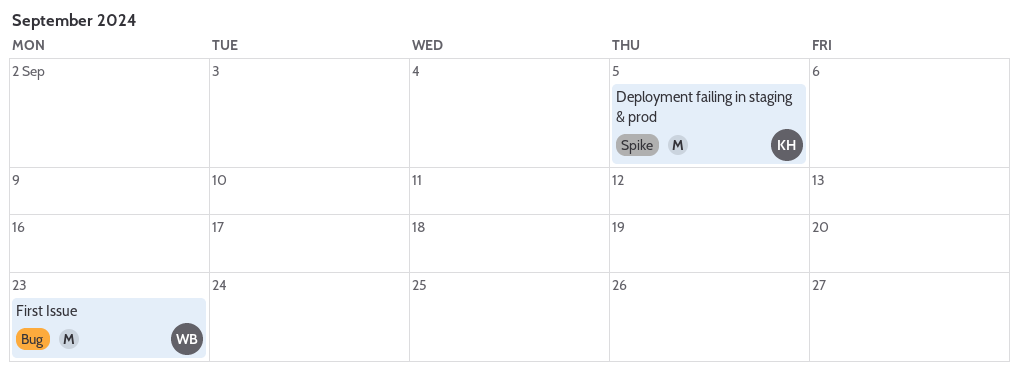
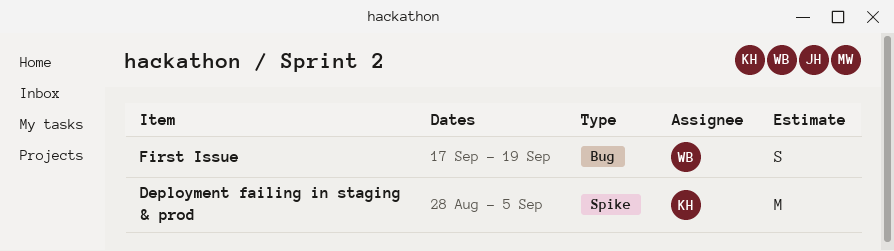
First Issue, estimate: M -> S
First Issue, due: Sep 23 -> Sep 19

